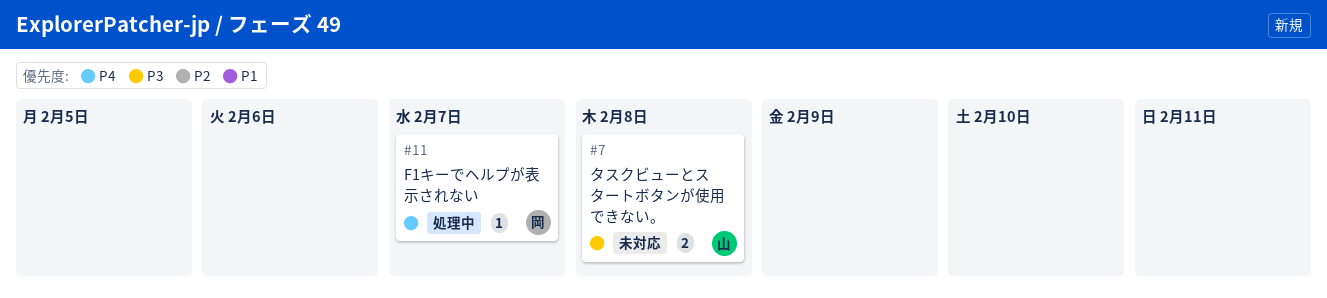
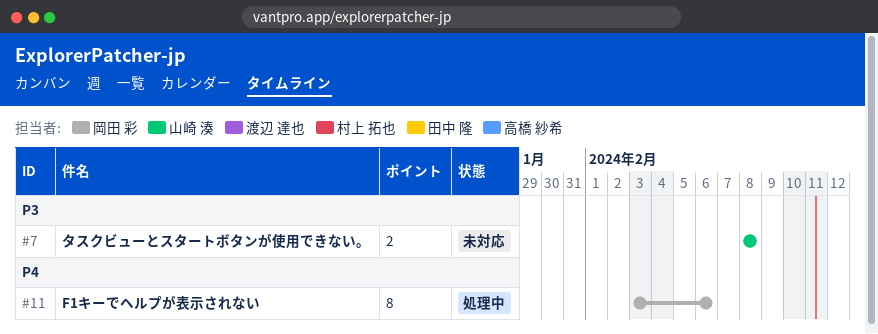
#11, estimate: 1 -> 8
#11, due: Feb 7 -> Feb 6

